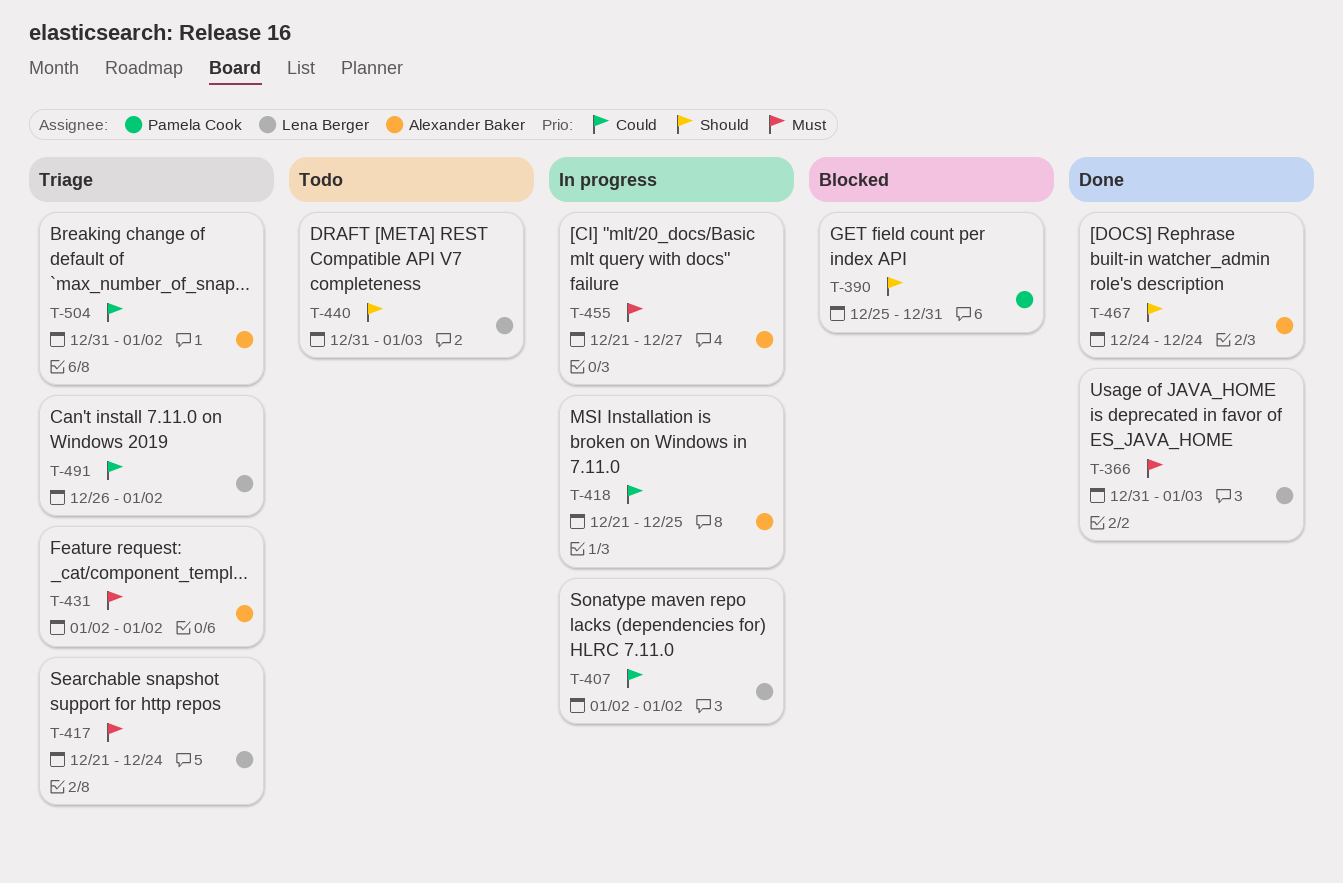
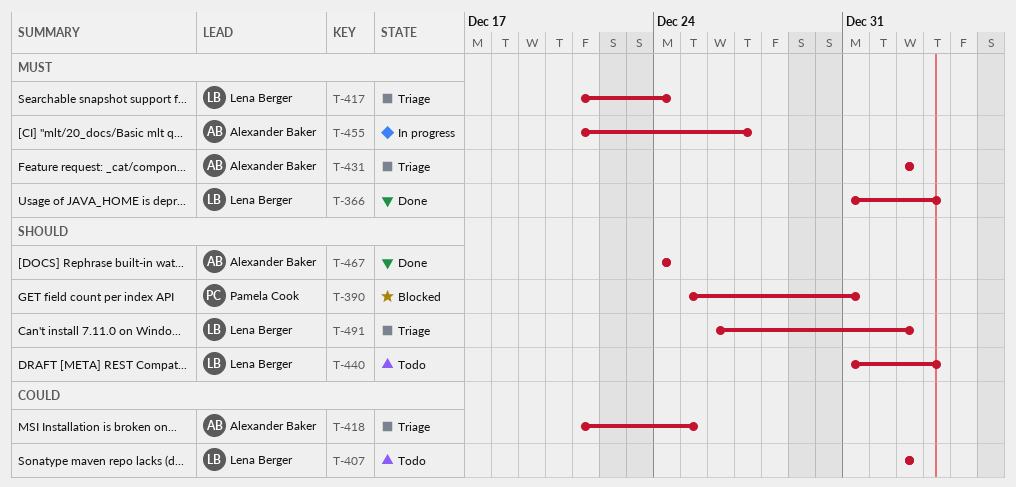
T-407, status: In progress -> Todo
T-418, status: In progress -> Triage
T-491, priority: Could -> Should
T-504: present -> none

